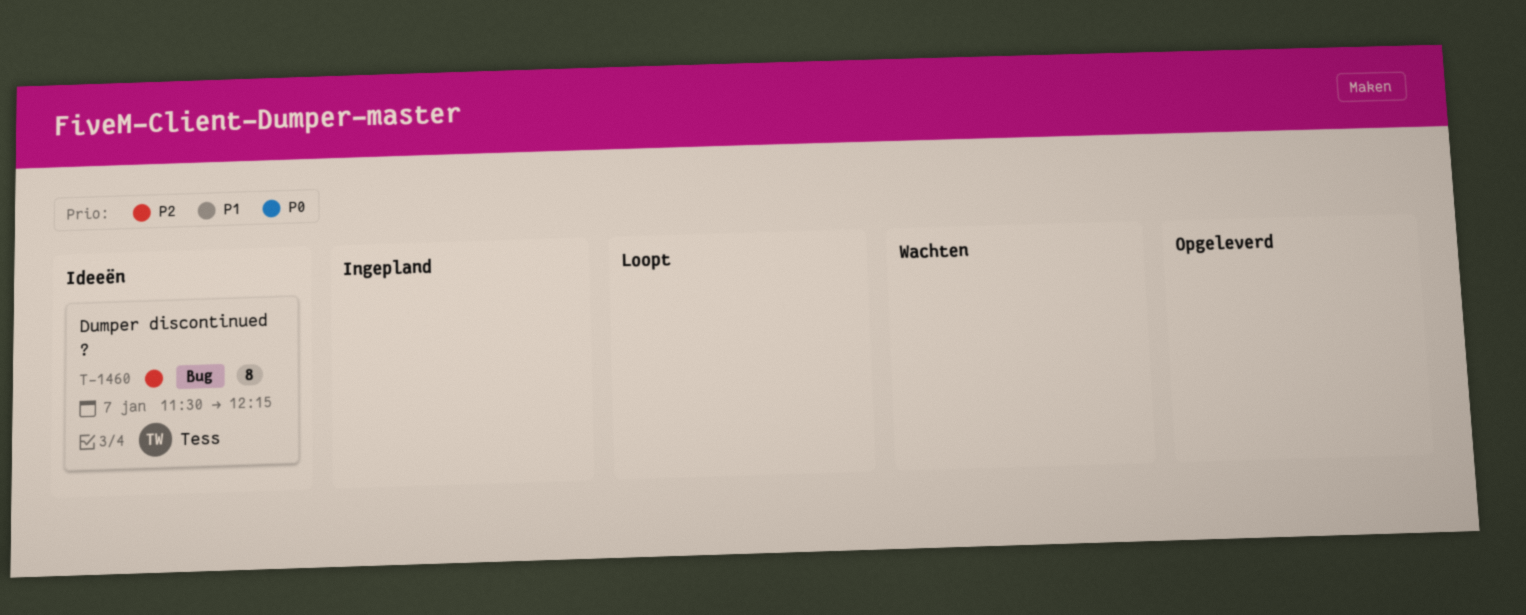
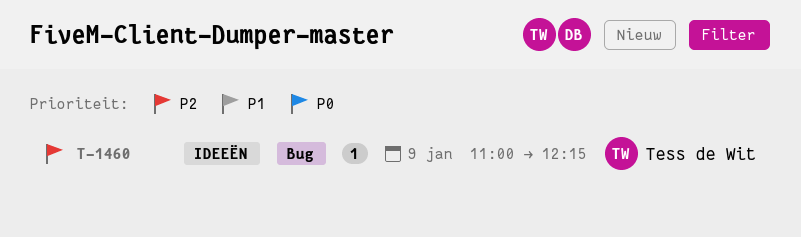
T-1460, estimate: 8 -> 1
T-1460, day: Jan 7 -> Jan 9
T-1460, begins: 11:30 -> 11:00

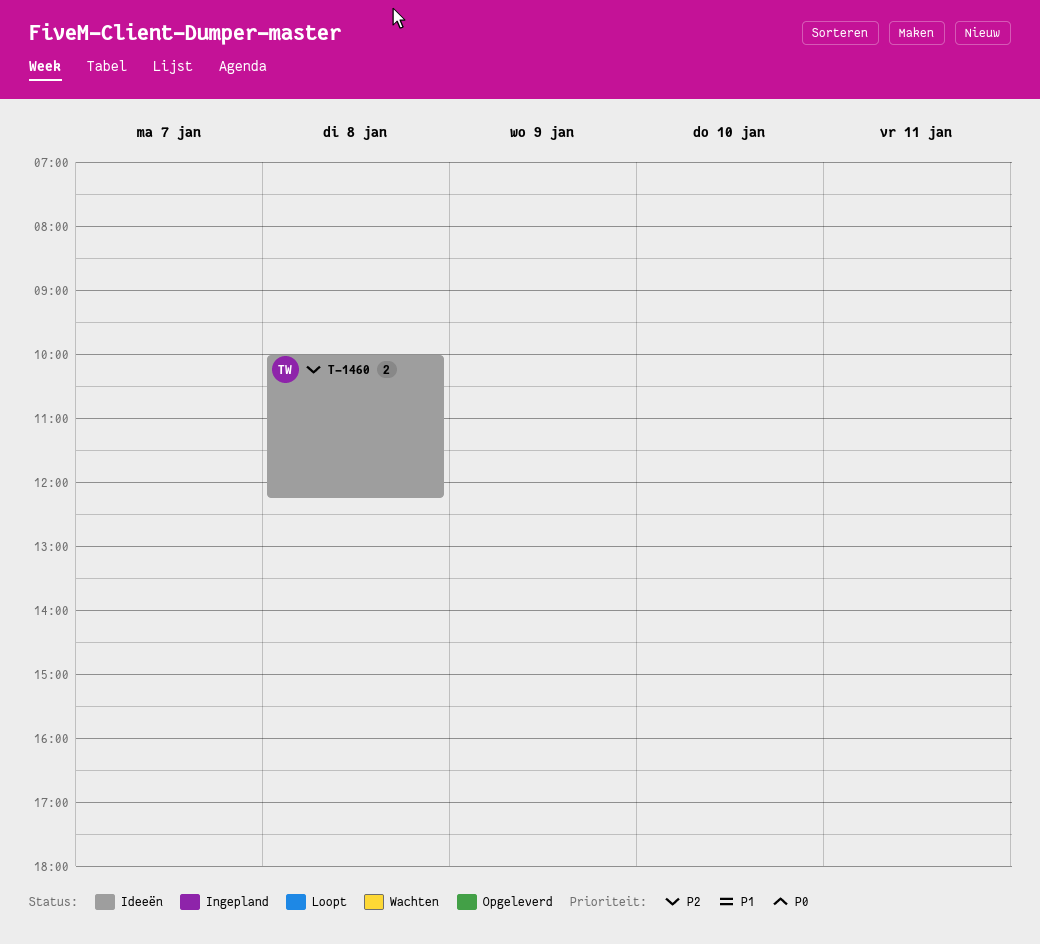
T-1460, estimate: 1 -> 2
T-1460, day: Jan 9 -> Jan 8
T-1460, begins: 11:00 -> 10:00

